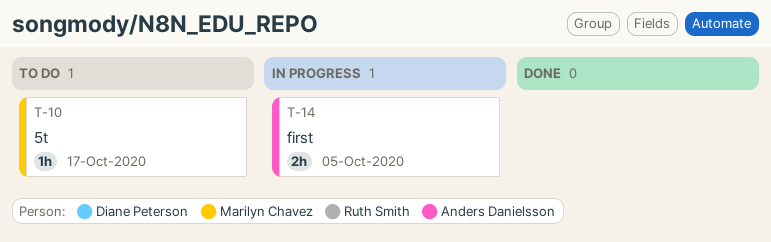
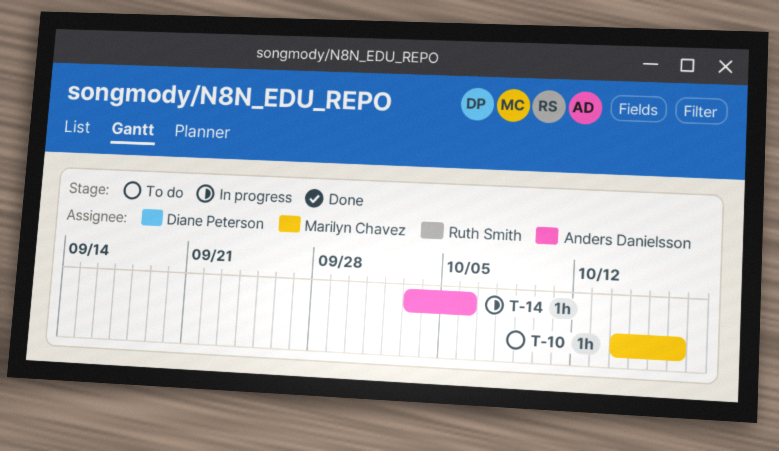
T-14, estimate: 2h -> 1h
T-14, due: Oct 5 -> Oct 6

